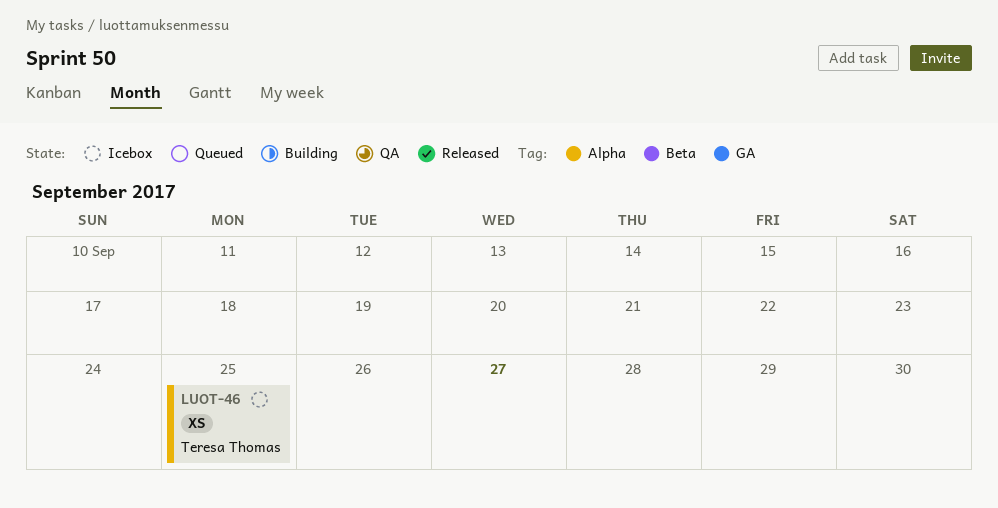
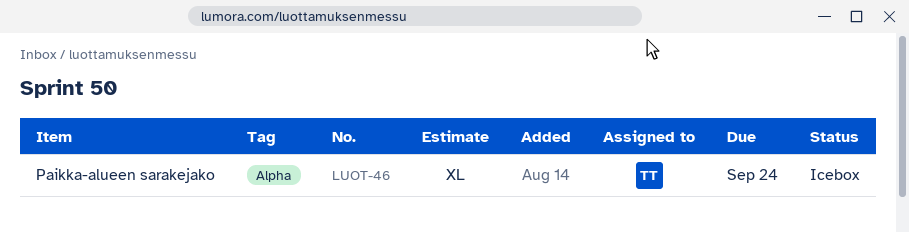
LUOT-46, estimate: XS -> XL
LUOT-46, due: Sep 25 -> Sep 24

